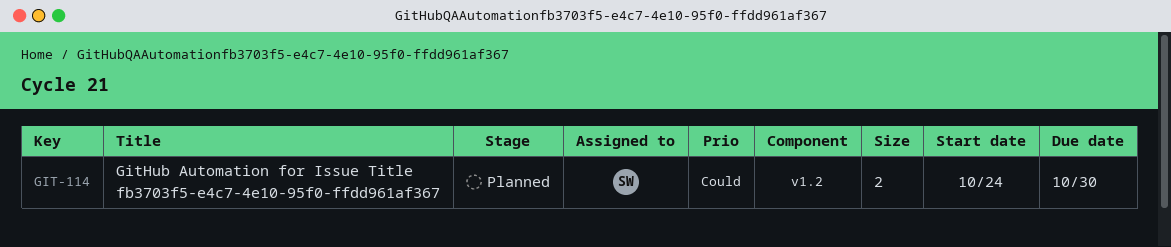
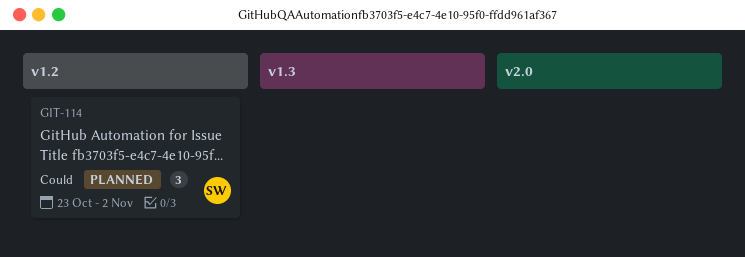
GIT-114, estimate: 2 -> 3
GIT-114, start: Oct 24 -> Oct 23
GIT-114, due: Oct 30 -> Nov 2

